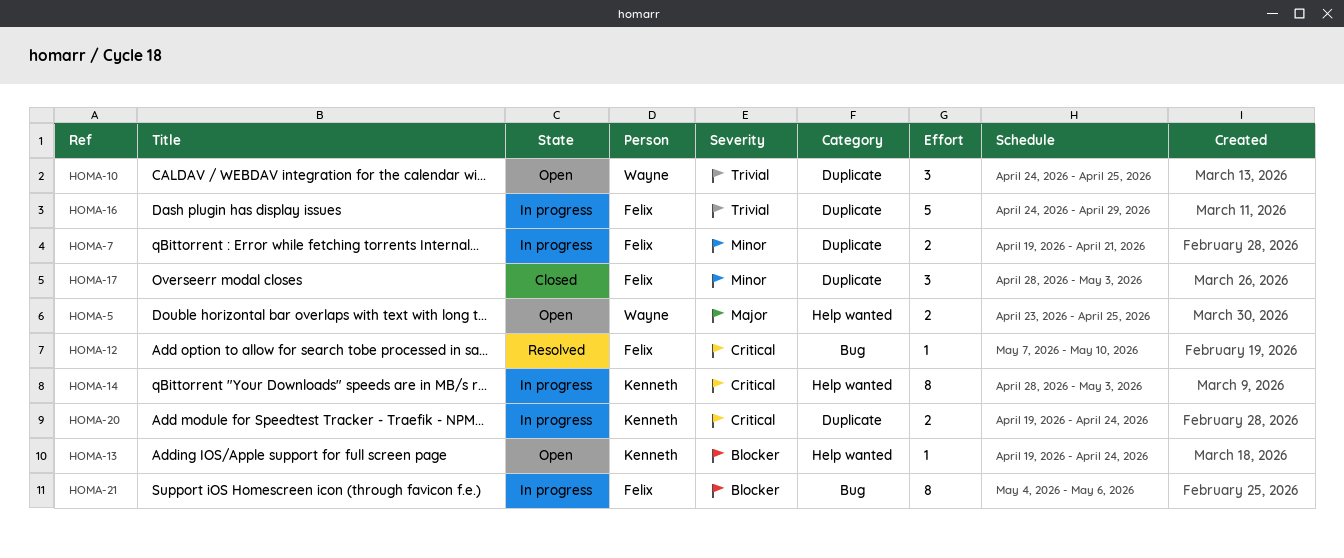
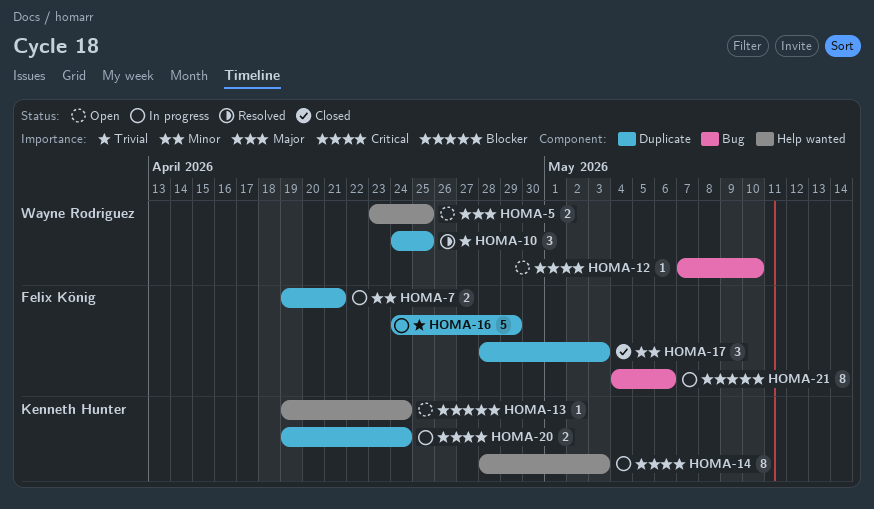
HOMA-10, status: Open -> Resolved
HOMA-12, status: Resolved -> Open
HOMA-12, owner: Felix König -> Wayne Rodriguez

